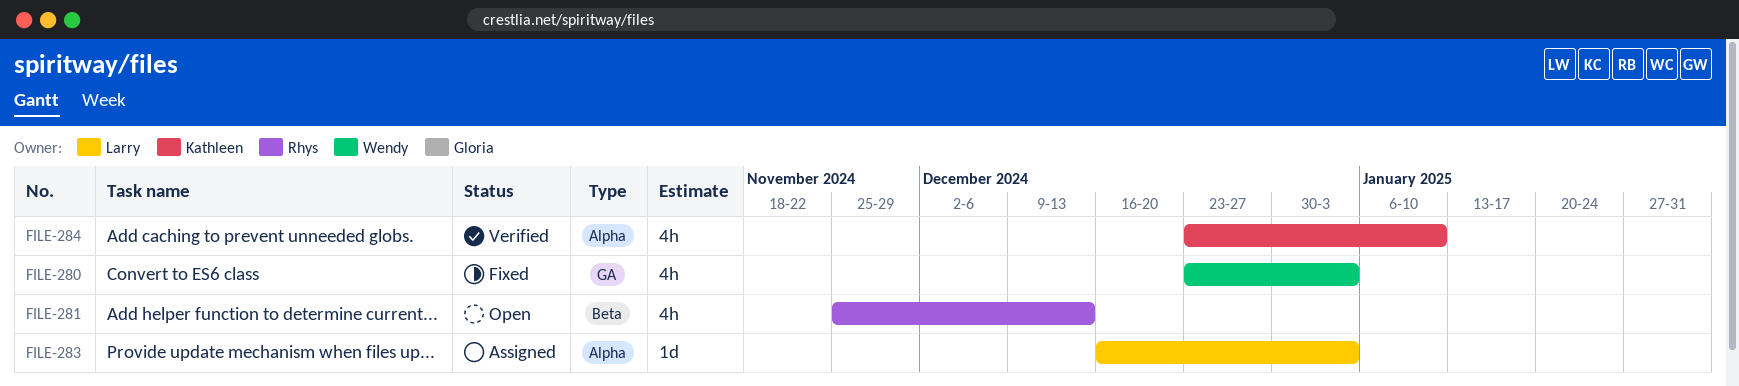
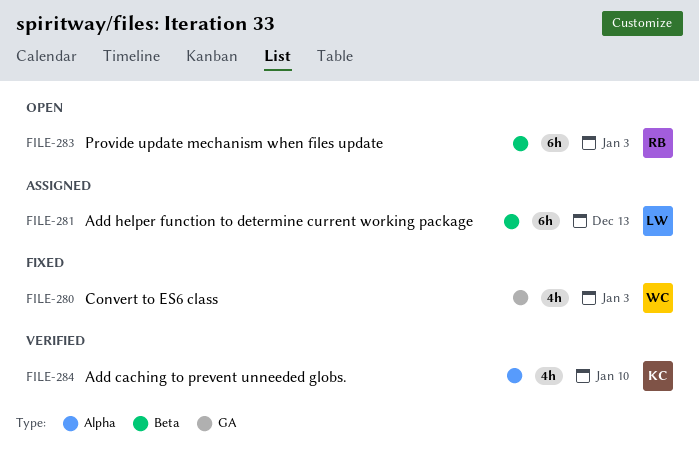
FILE-281, status: Open -> Assigned
FILE-281, owner: Rhys -> Larry
FILE-281, estimate: 4h -> 6h
FILE-283, status: Assigned -> Open
FILE-283, owner: Larry -> Rhys
FILE-283, label: Alpha -> Beta
FILE-283, estimate: 1d -> 6h

